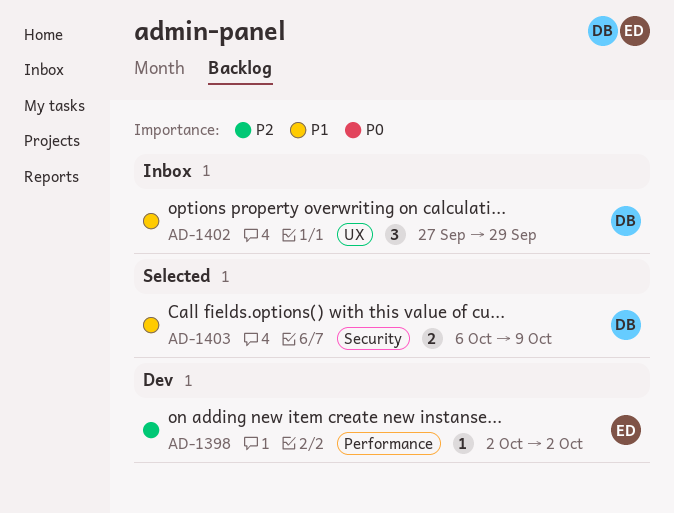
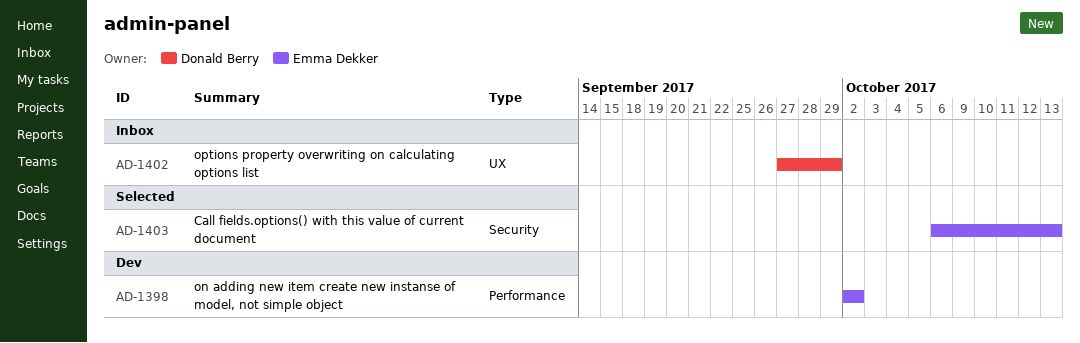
AD-1403, owner: Donald Berry -> Emma Dekker
AD-1403, due: Oct 9 -> Oct 13

